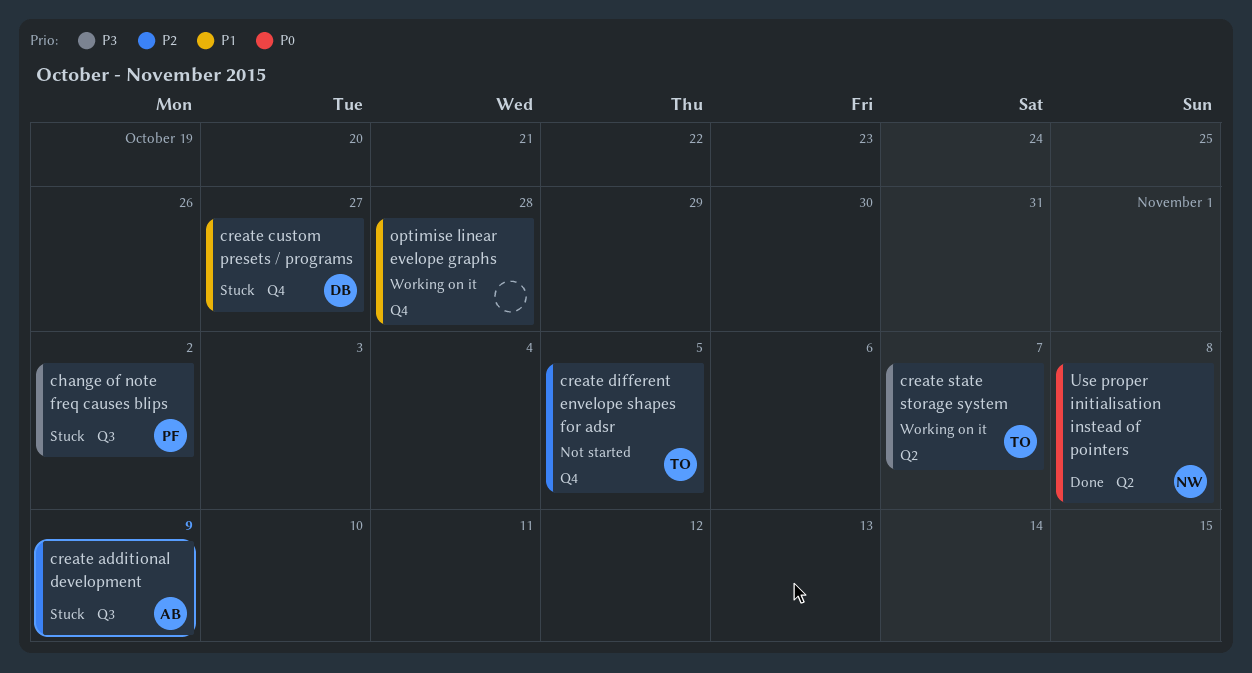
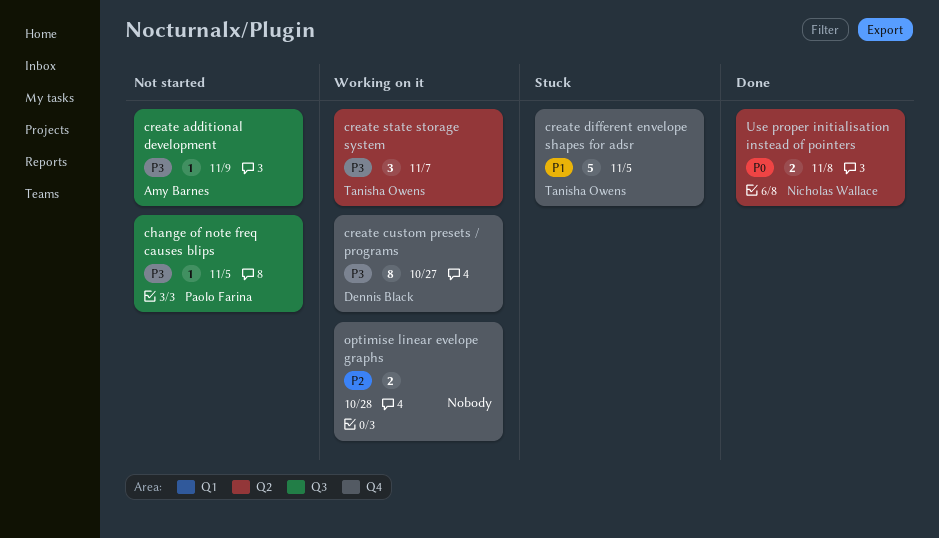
change of note freq causes blips, status: Stuck -> Not started
change of note freq causes blips, due: Nov 2 -> Nov 5
create additional development, status: Stuck -> Not started
create additional development, priority: P2 -> P3
create custom presets / programs, status: Stuck -> Working on it
create custom presets / programs, priority: P1 -> P3
create different envelope shapes for adsr, status: Not started -> Stuck
create different envelope shapes for adsr, priority: P2 -> P1
optimise linear evelope graphs, priority: P1 -> P2

